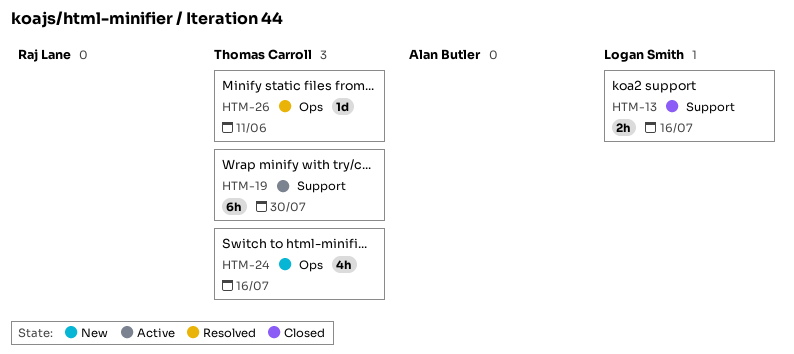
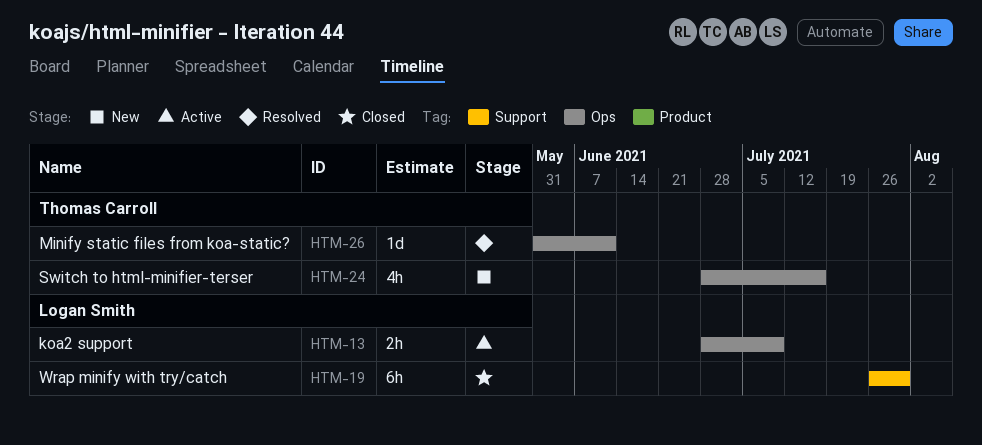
HTM-13, status: Closed -> Active
HTM-13, label: Support -> Ops
HTM-13, due: Jul 16 -> Jul 9
HTM-19, status: Active -> Closed
HTM-19, owner: Thomas Carroll -> Logan Smith

